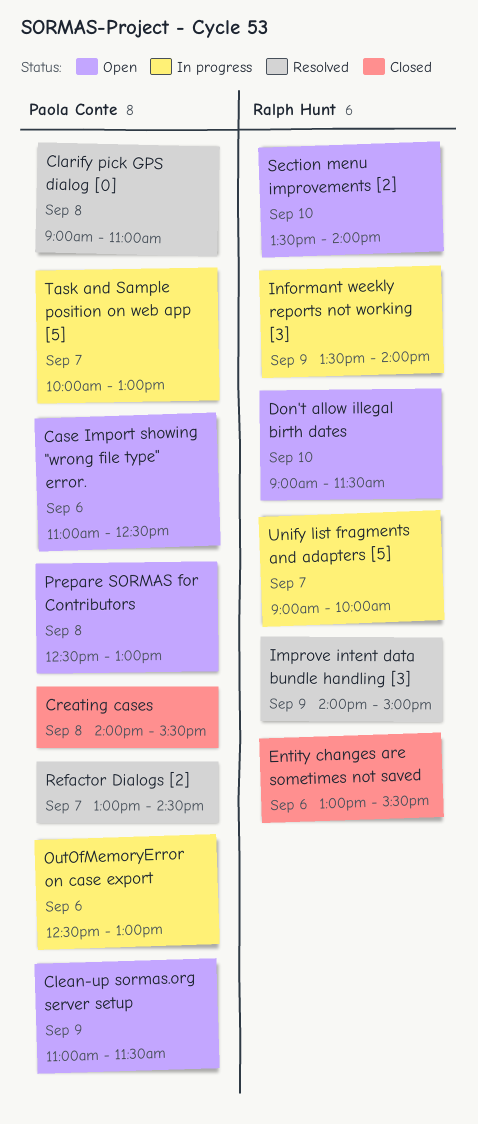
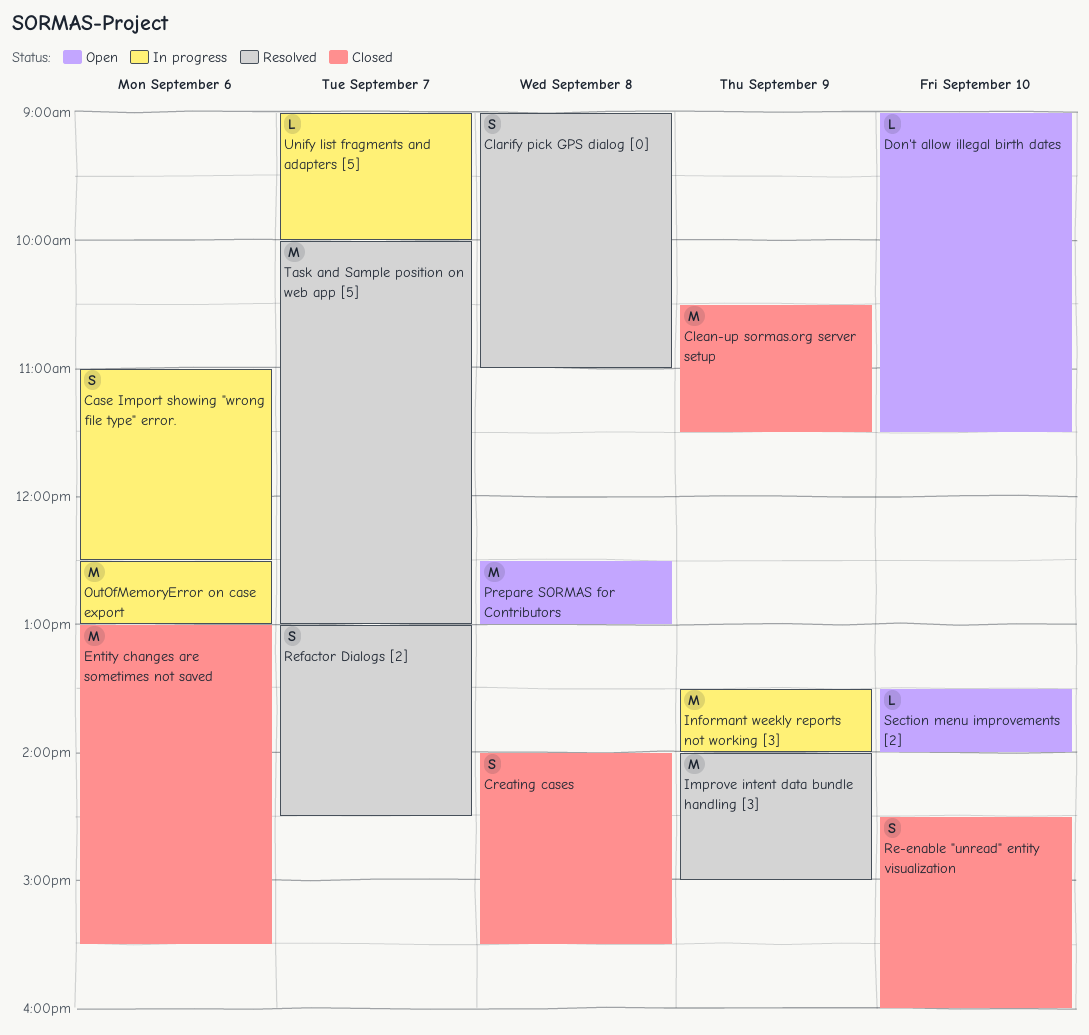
Case Import showing "wrong file type" error., status: Open -> In progress
Clean-up sormas.org server setup, status: Open -> Closed
Clean-up sormas.org server setup, begins: 11:00 -> 10:30
Re-enable "unread" entity visualization: none -> present
Task and Sample position on web app [5], status: In progress -> Resolved

